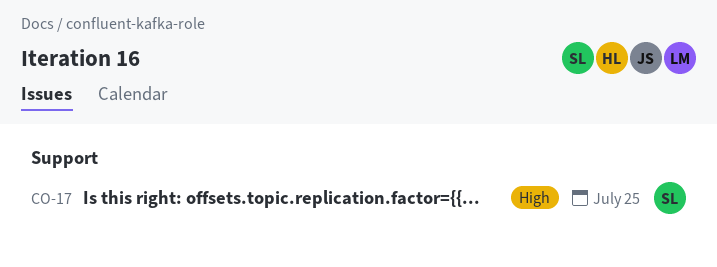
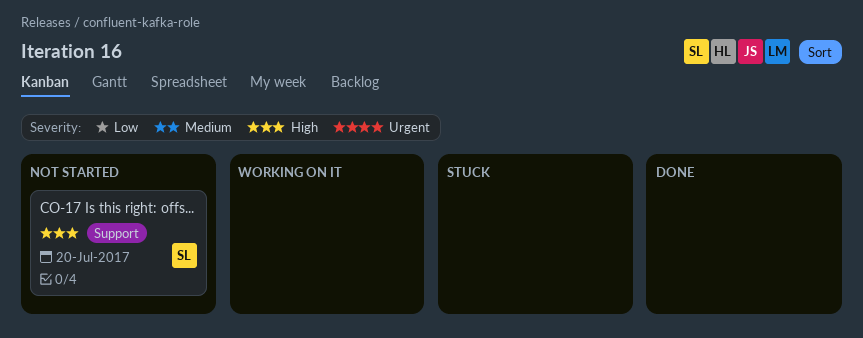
CO-17, due: Jul 25 -> Jul 20

